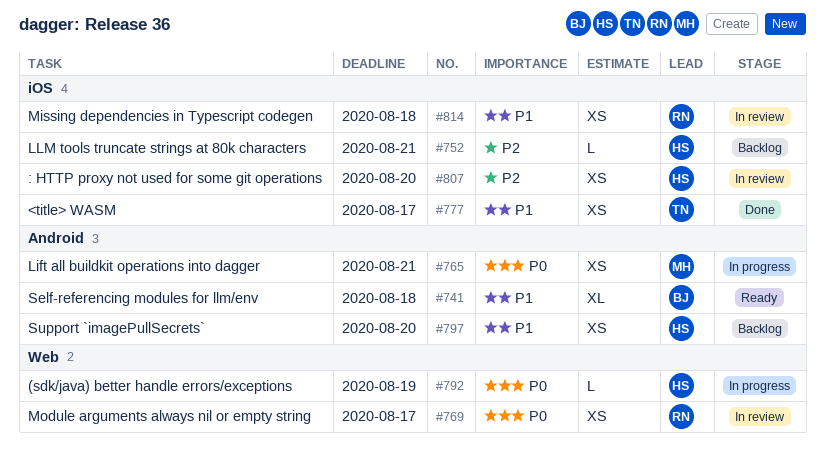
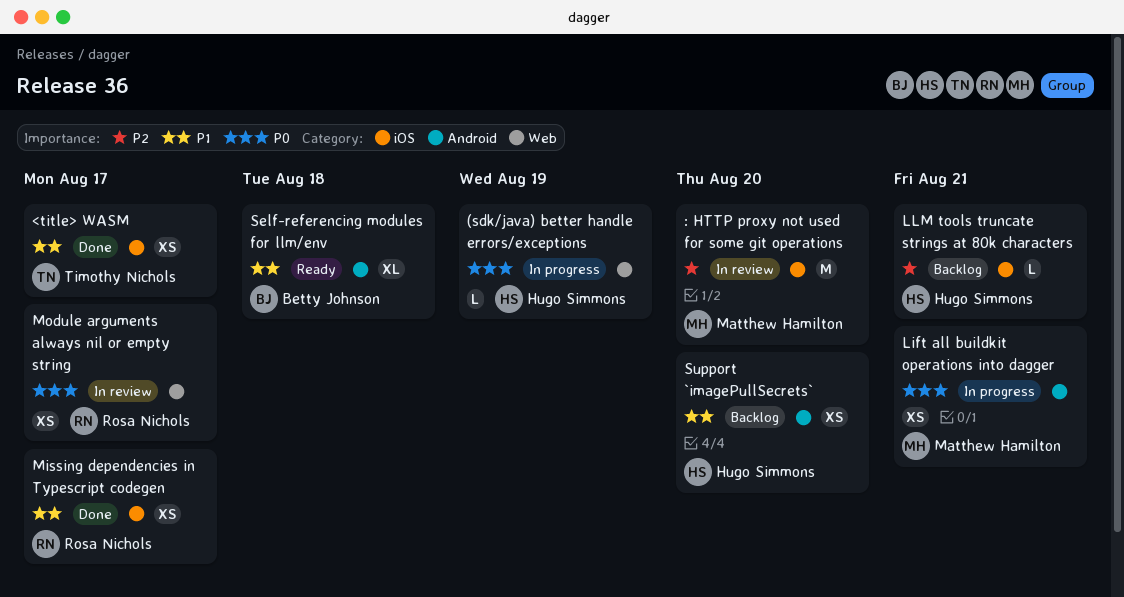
: HTTP proxy not used for some git operations, owner: Hugo Simmons -> Matthew Hamilton
: HTTP proxy not used for some git operations, estimate: XS -> M
Missing dependencies in Typescript codegen, status: In review -> Done
Missing dependencies in Typescript codegen, due: Aug 18 -> Aug 17

